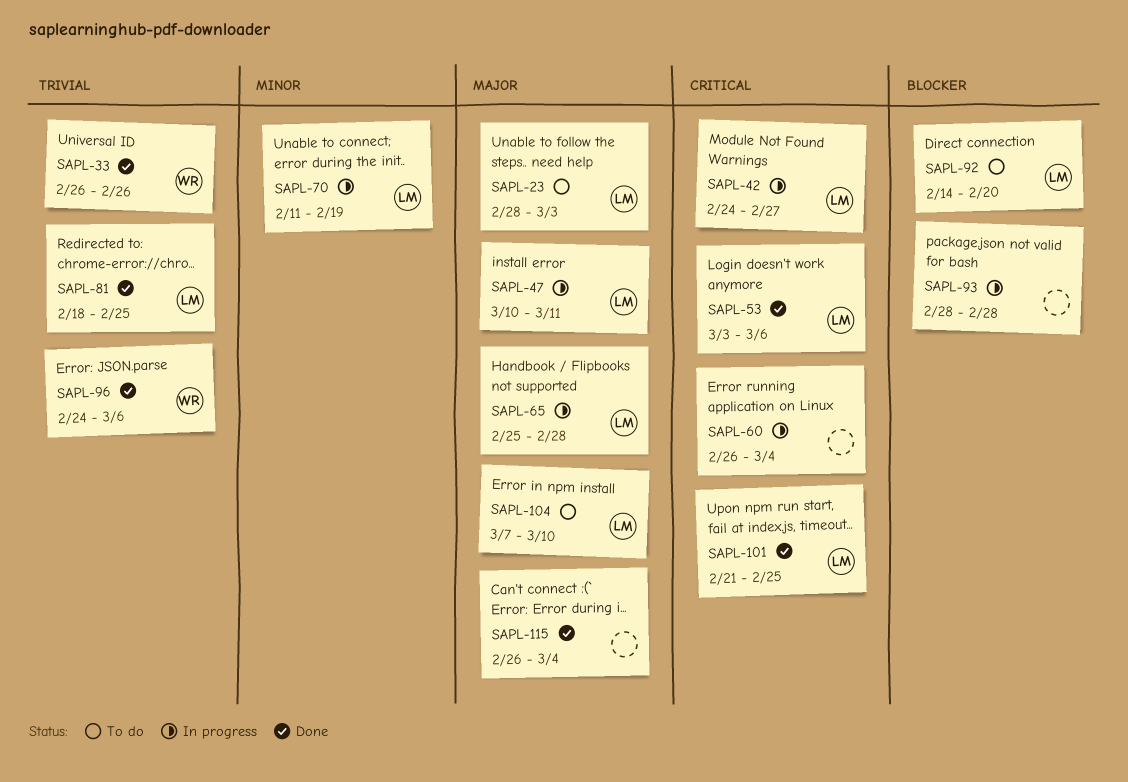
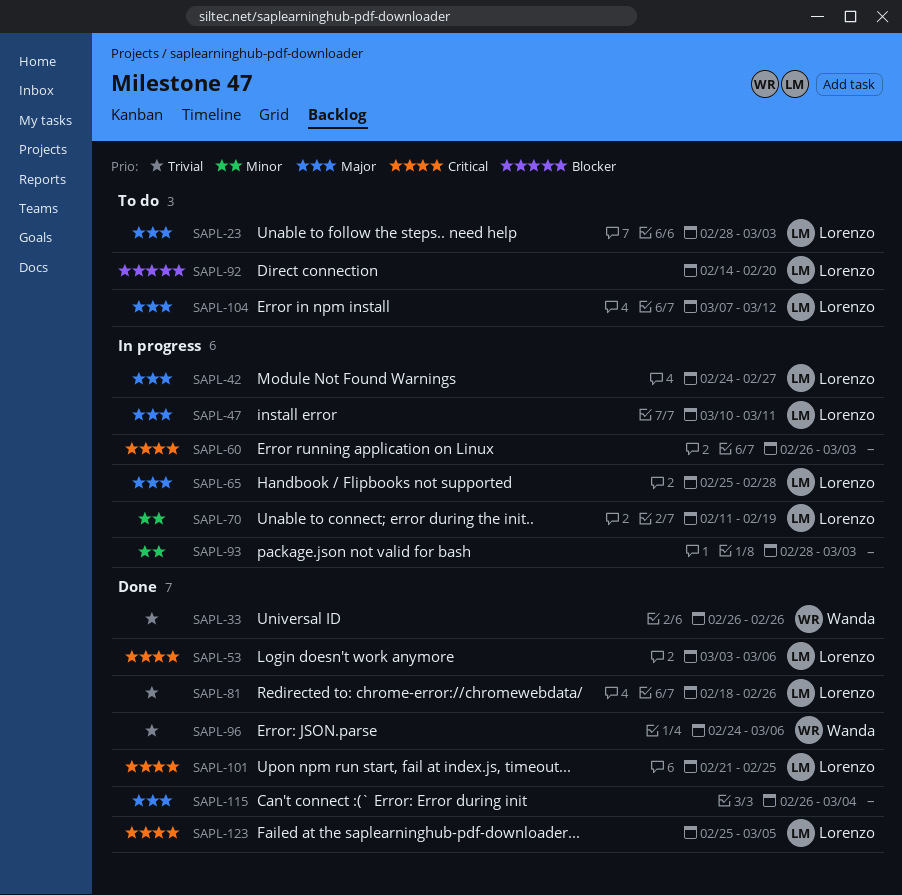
SAPL-42, priority: Critical -> Major
SAPL-60, due: Mar 4 -> Mar 3
SAPL-81, due: Feb 25 -> Feb 26
SAPL-93, priority: Blocker -> Minor
SAPL-93, due: Feb 28 -> Mar 3
SAPL-104, due: Mar 10 -> Mar 12
SAPL-123: none -> present

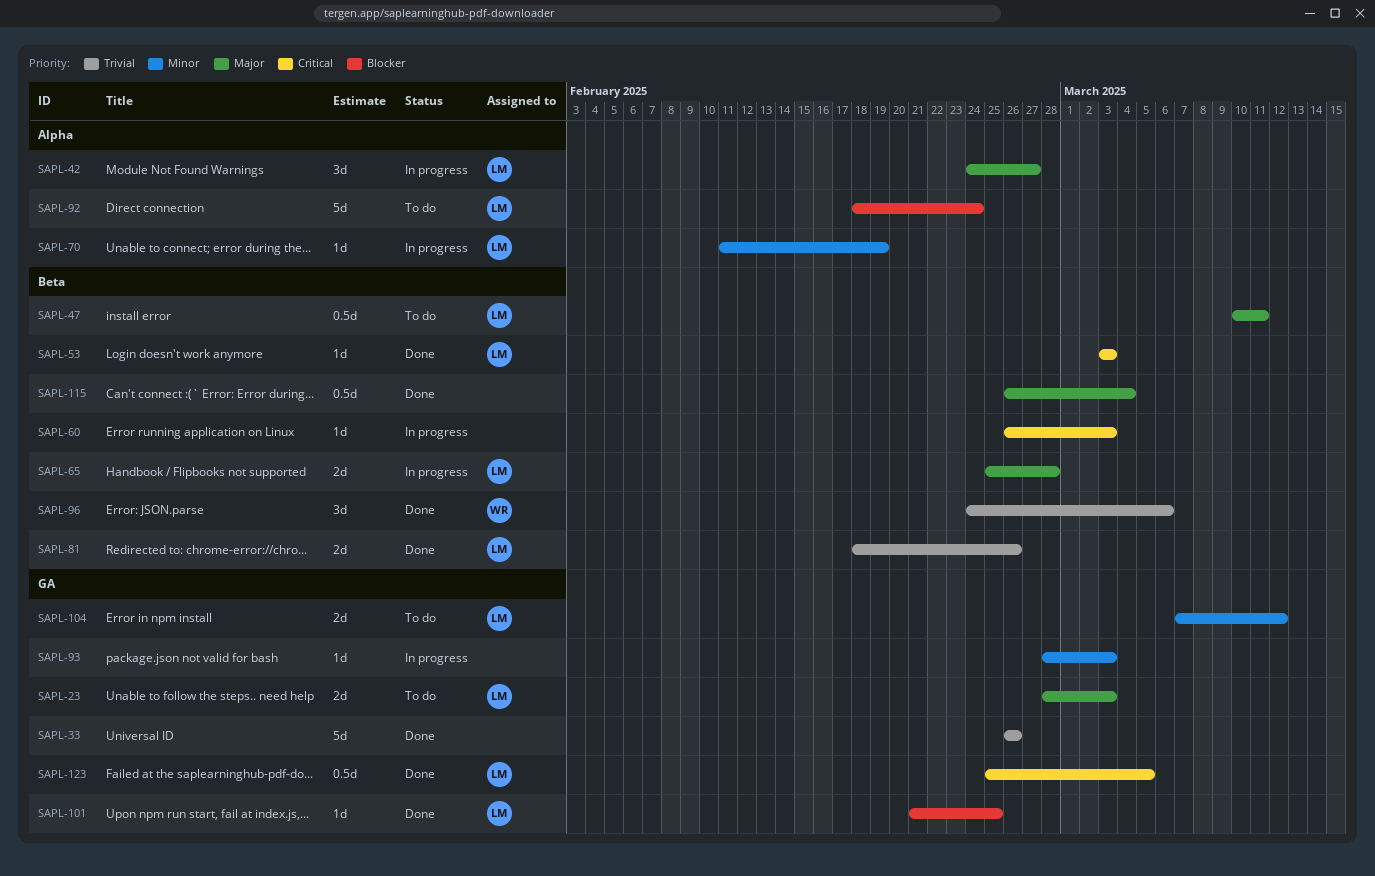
SAPL-33, owner: Wanda -> none
SAPL-47, status: In progress -> To do
SAPL-53, due: Mar 6 -> Mar 3
SAPL-92, start: Feb 14 -> Feb 18
SAPL-92, due: Feb 20 -> Feb 24
SAPL-101, priority: Critical -> Blocker
SAPL-104, priority: Major -> Minor

